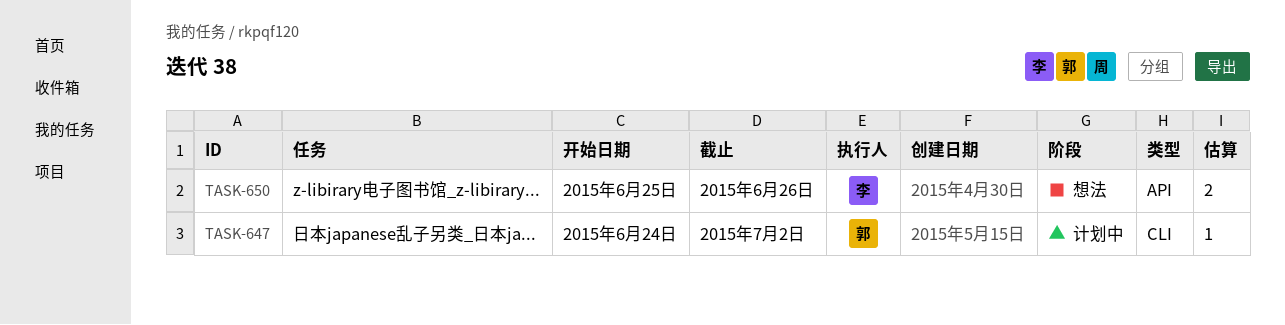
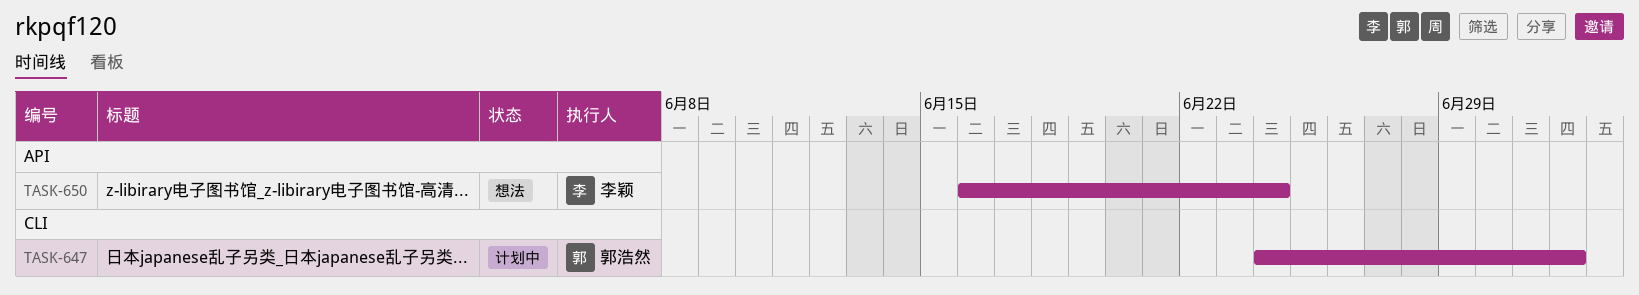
TASK-650, start: Jun 25 -> Jun 16
TASK-650, due: Jun 26 -> Jun 24

